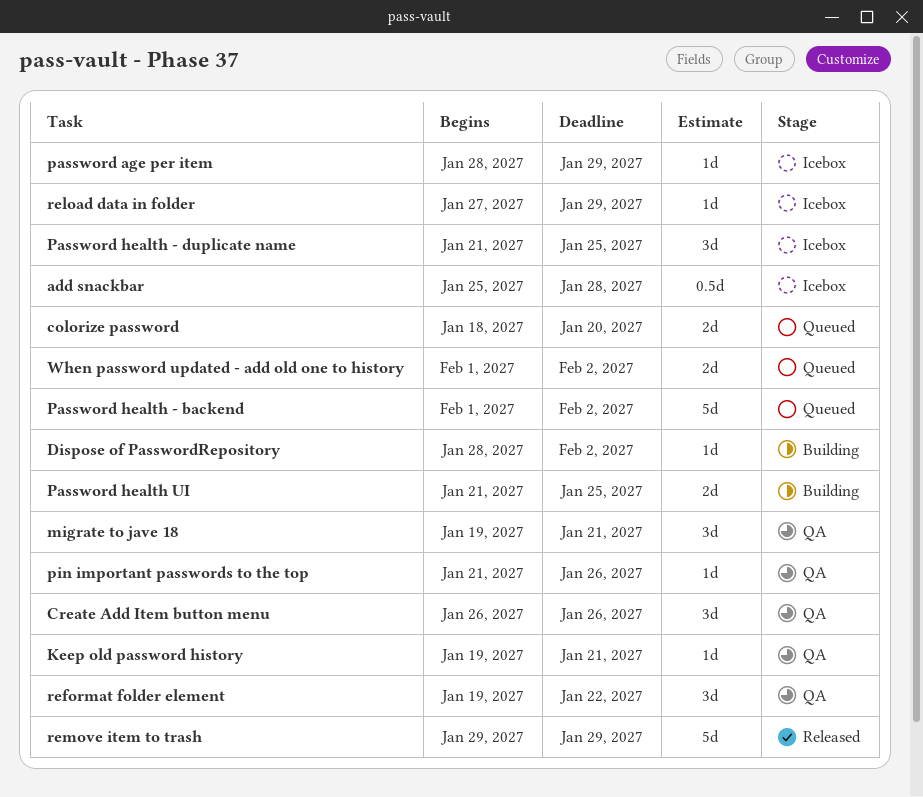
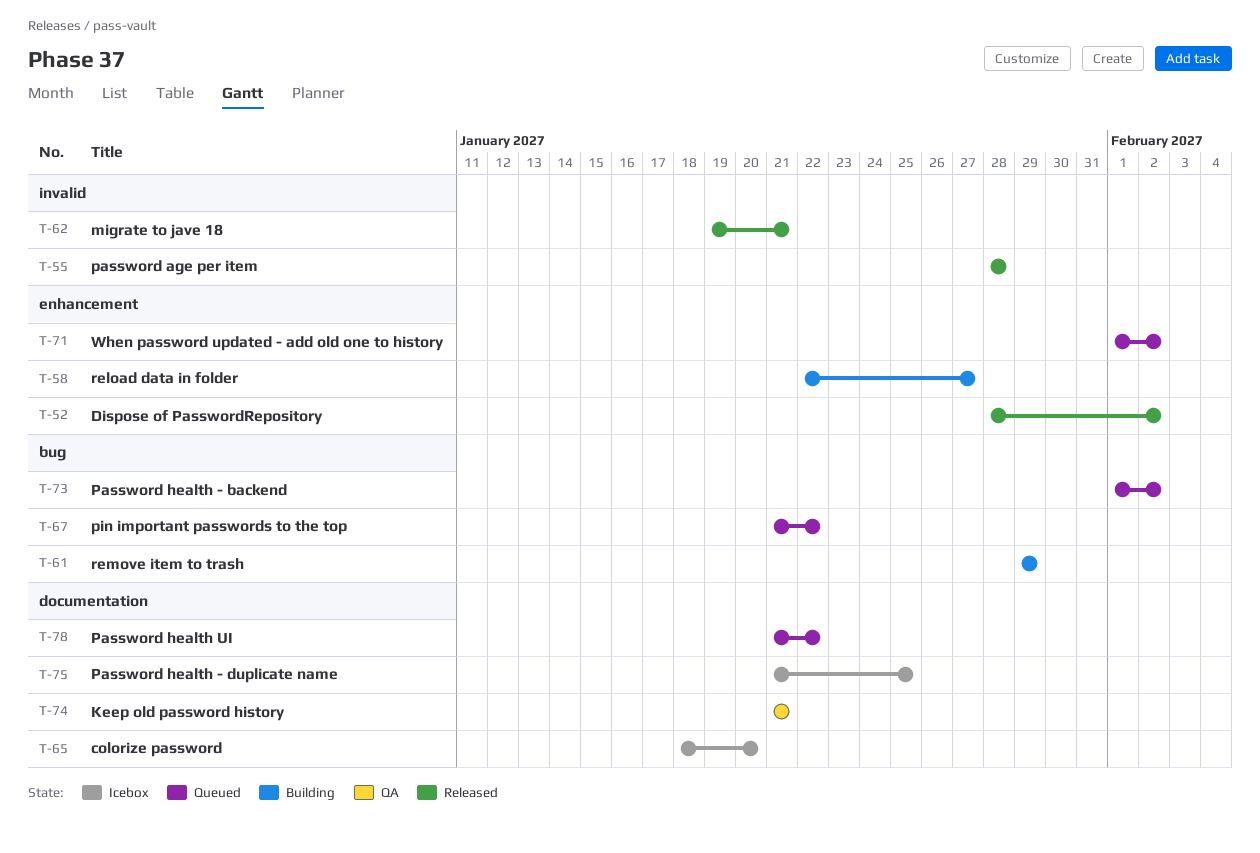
add snackbar: present -> none
colorize password, status: Queued -> Icebox
Create Add Item button menu: present -> none
Dispose of PasswordRepository, status: Building -> Released
Keep old password history, start: Jan 19 -> Jan 21
migrate to jave 18, status: QA -> Released
password age per item, status: Icebox -> Released
password age per item, due: Jan 29 -> Jan 28
Password health UI, status: Building -> Queued
Password health UI, due: Jan 25 -> Jan 22
pin important passwords to the top, status: QA -> Queued
pin important passwords to the top, due: Jan 26 -> Jan 22
reformat folder element: present -> none
reload data in folder, status: Icebox -> Building
reload data in folder, start: Jan 27 -> Jan 22
reload data in folder, due: Jan 29 -> Jan 27
remove item to trash, status: Released -> Building

